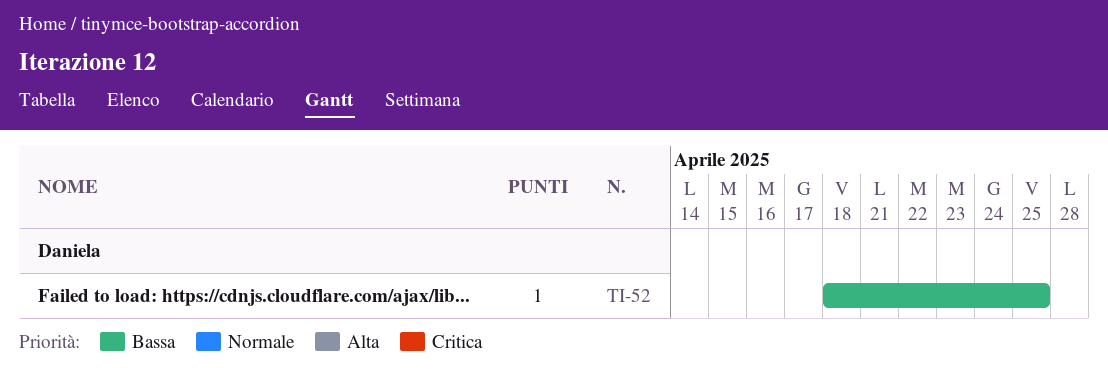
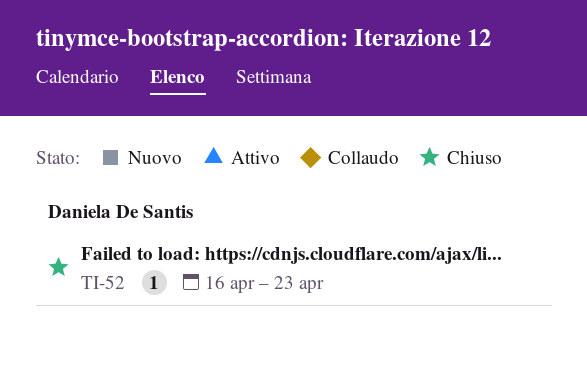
TI-52, start: Apr 18 -> Apr 16
TI-52, due: Apr 25 -> Apr 23

